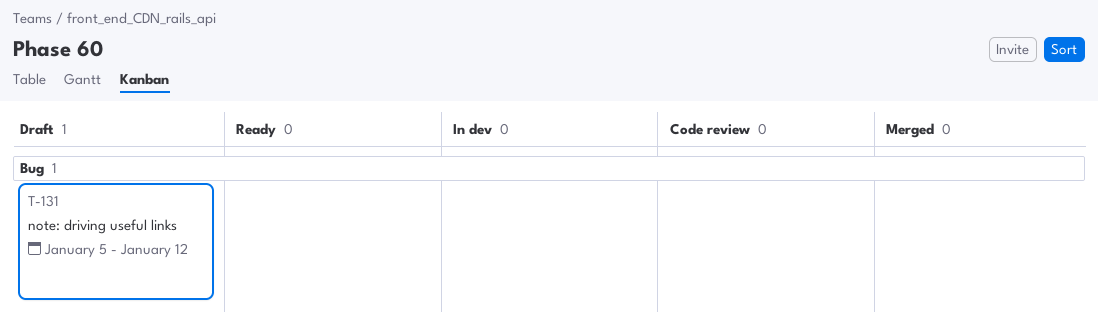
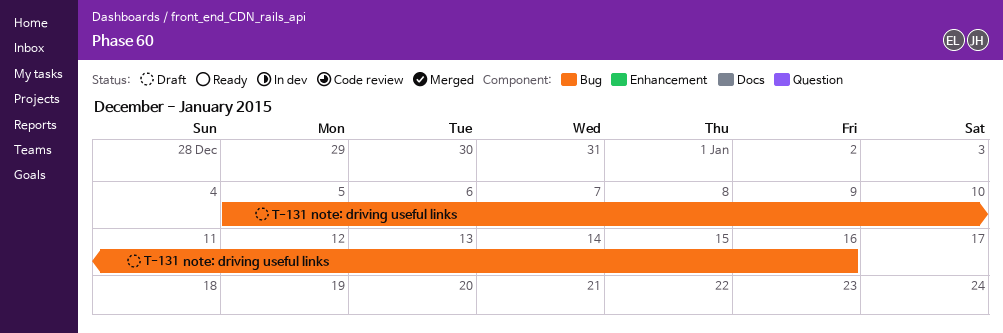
T-131, due: Jan 12 -> Jan 16

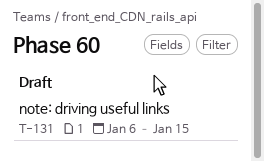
T-131, start: Jan 5 -> Jan 6
T-131, due: Jan 16 -> Jan 15

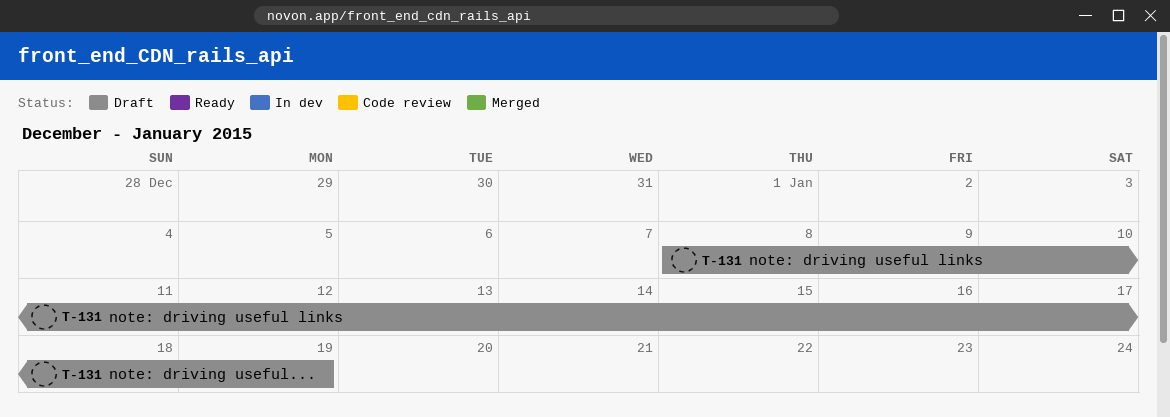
T-131, start: Jan 6 -> Jan 8
T-131, due: Jan 15 -> Jan 19

